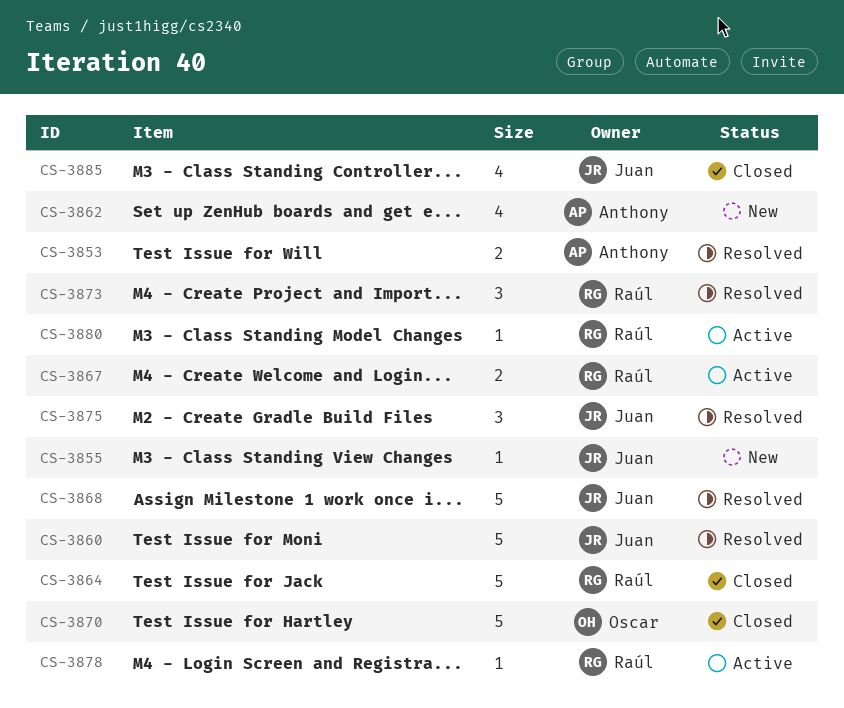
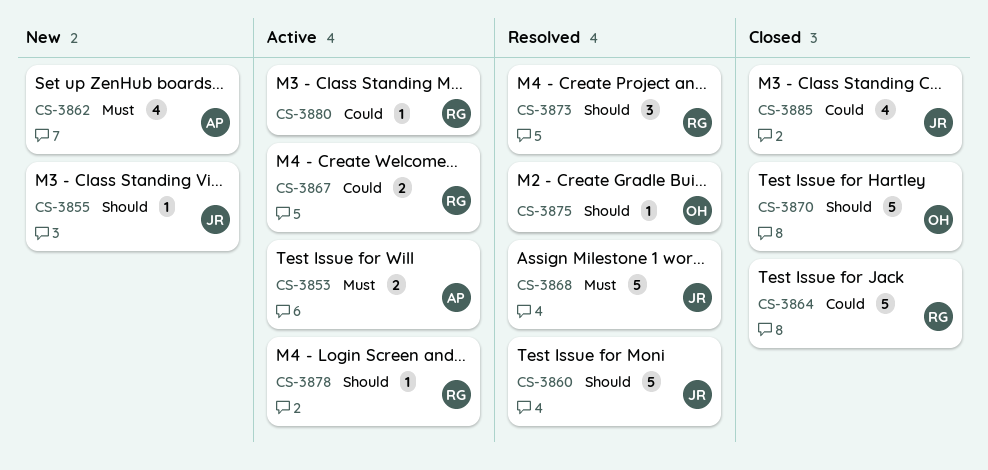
CS-3853, status: Resolved -> Active
CS-3875, owner: Juan -> Oscar
CS-3875, estimate: 3 -> 1

